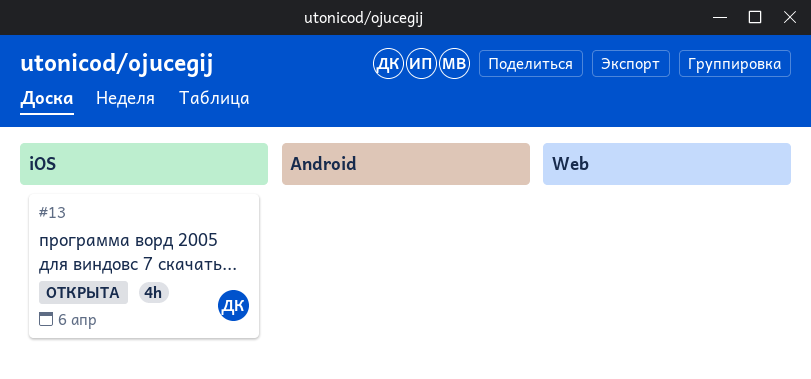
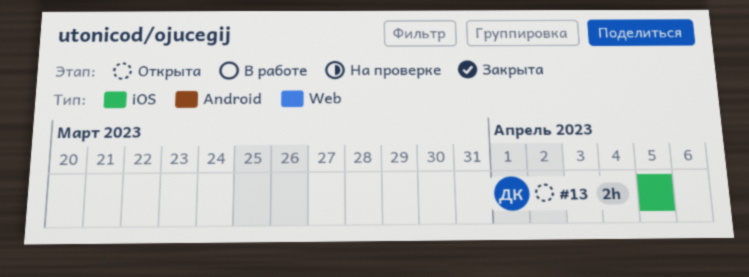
#13, estimate: 4h -> 2h
#13, due: Apr 6 -> Apr 5

